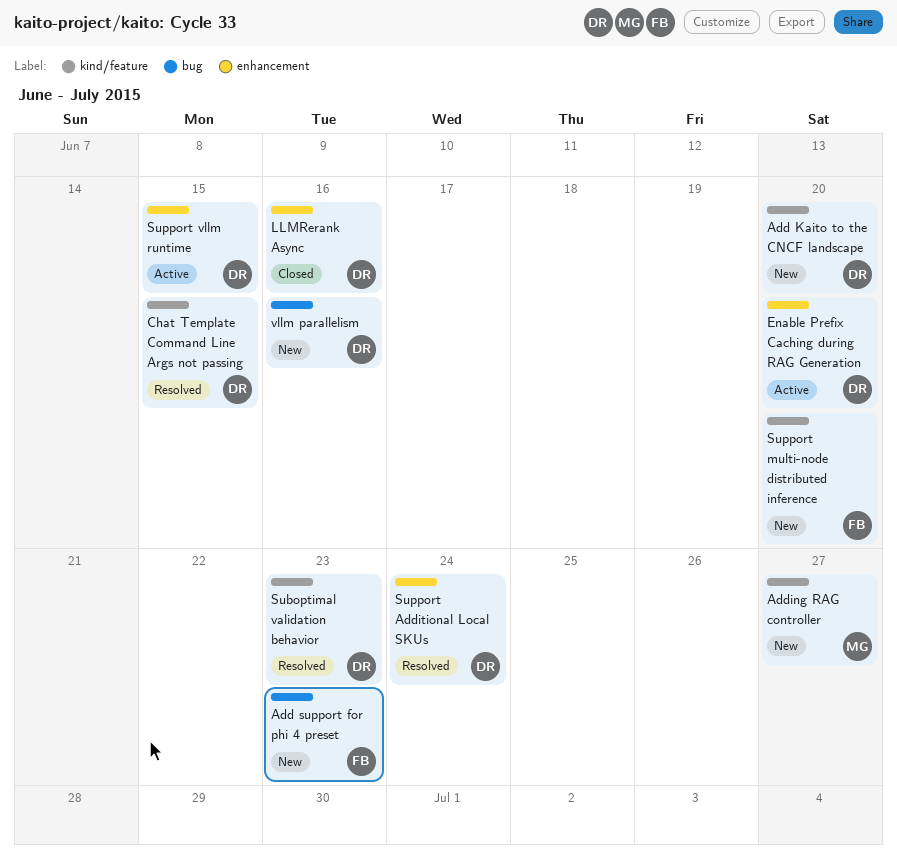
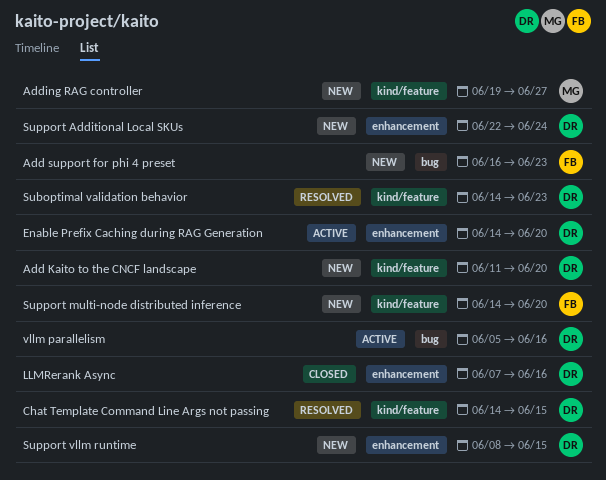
Support Additional Local SKUs, status: Resolved -> New
Support vllm runtime, status: Active -> New
vllm parallelism, status: New -> Active

